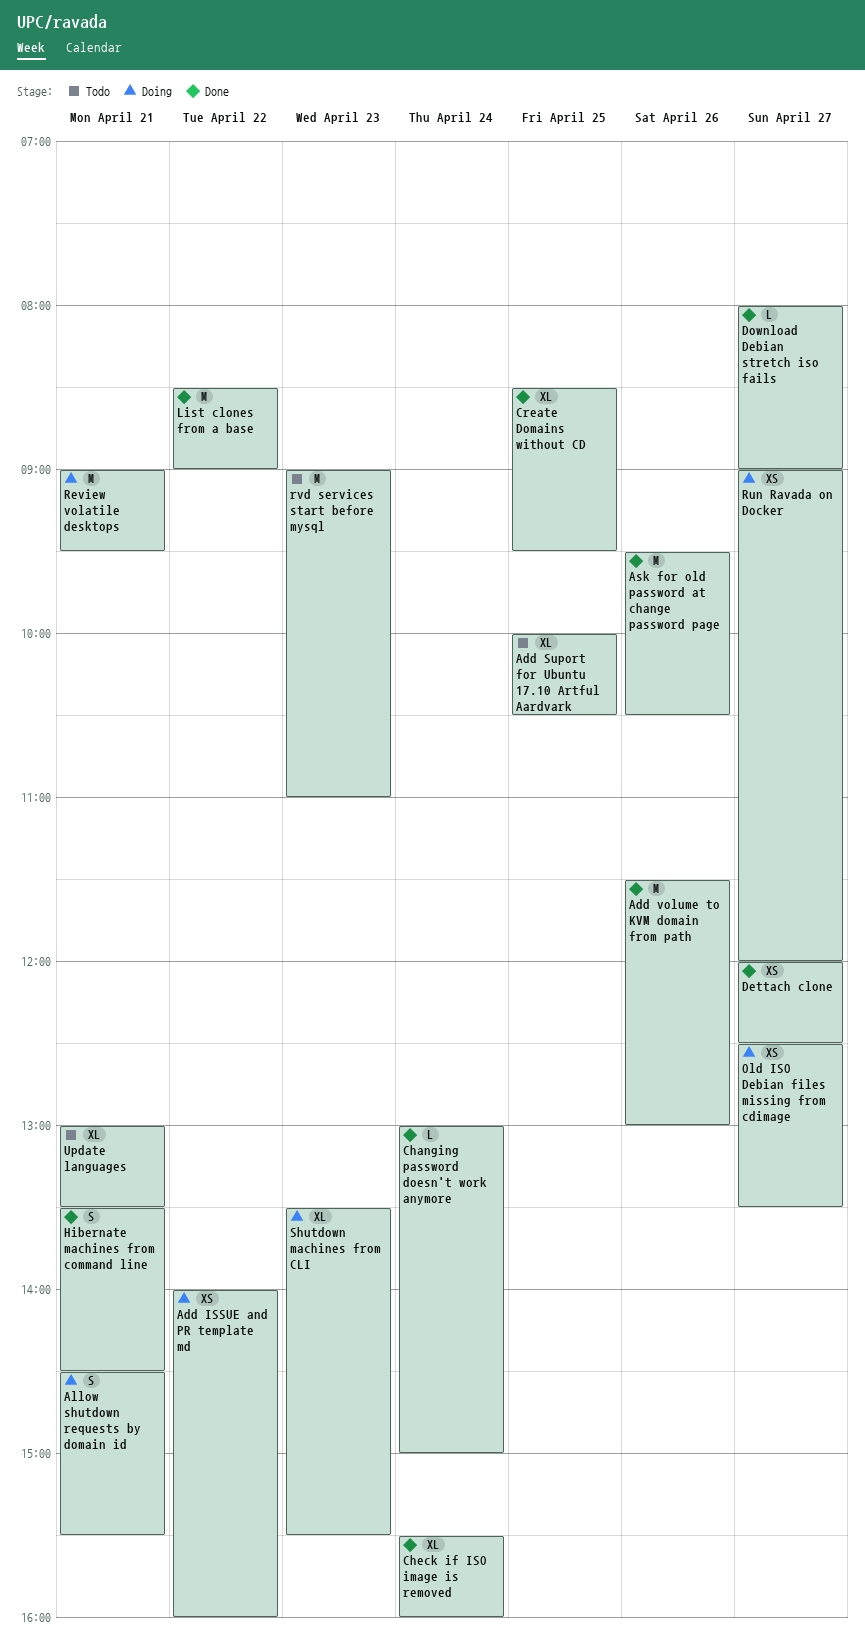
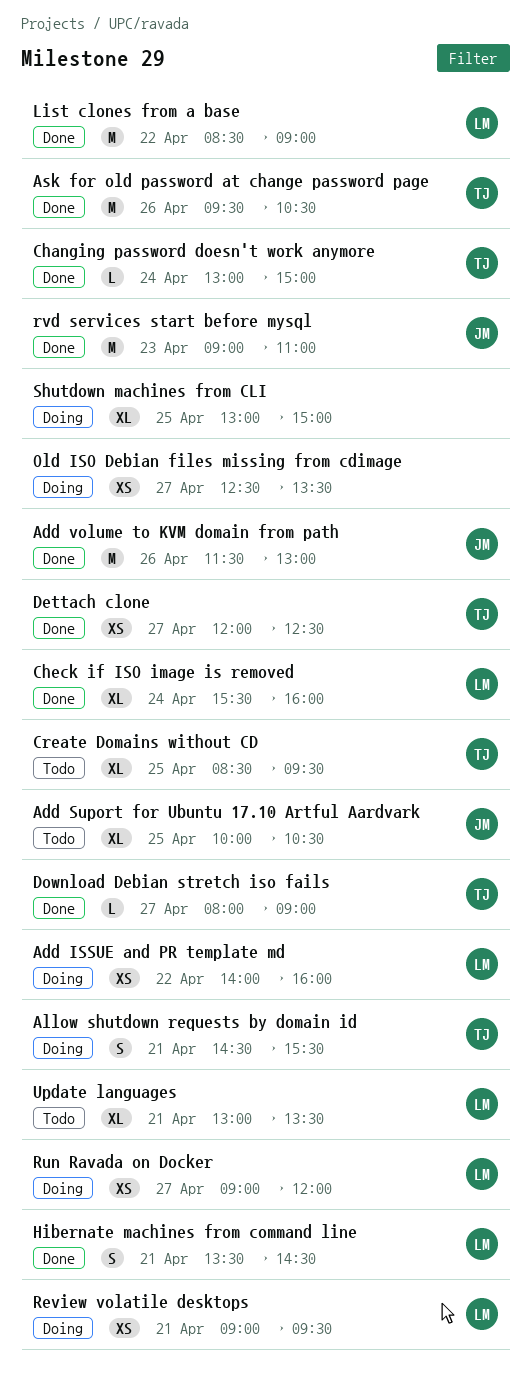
Create Domains without CD, status: Done -> Todo
Review volatile desktops, estimate: M -> XS
rvd services start before mysql, status: Todo -> Done
Shutdown machines from CLI, day: Apr 23 -> Apr 25
Shutdown machines from CLI, begins: 13:30 -> 13:00
Shutdown machines from CLI, ends: 15:30 -> 15:00

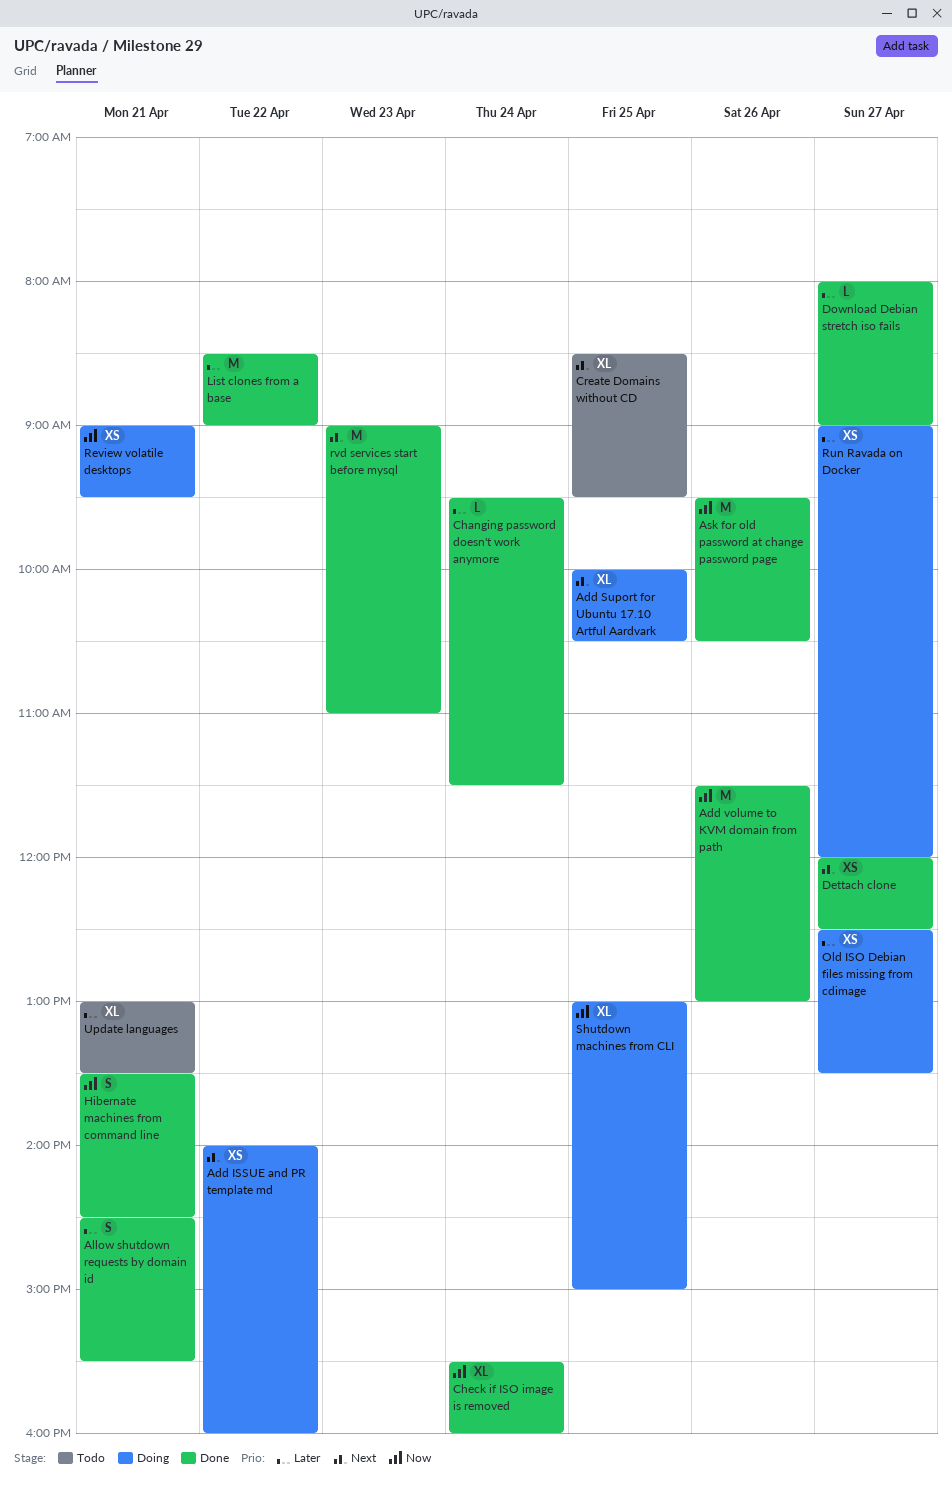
Add Suport for Ubuntu 17.10 Artful Aardvark, status: Todo -> Doing
Allow shutdown requests by domain id, status: Doing -> Done
Changing password doesn't work anymore, begins: 13:00 -> 09:30
Changing password doesn't work anymore, ends: 15:00 -> 11:30

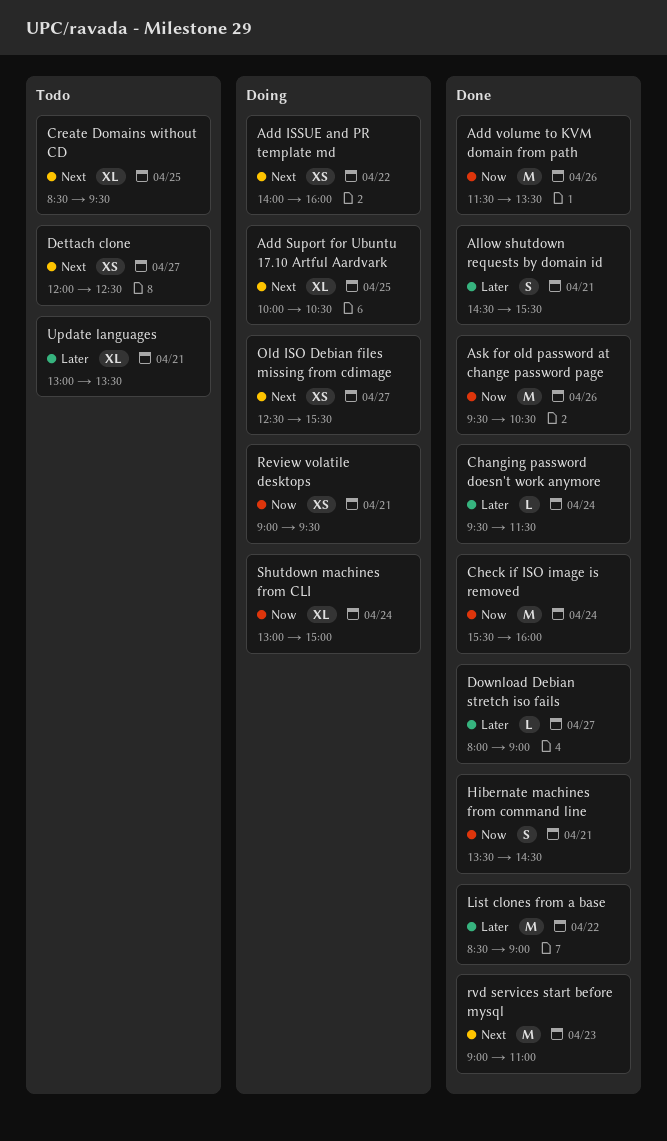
Add volume to KVM domain from path, ends: 13:00 -> 13:30
Check if ISO image is removed, estimate: XL -> M
Dettach clone, status: Done -> Todo
Old ISO Debian files missing from cdimage, priority: Later -> Next
Old ISO Debian files missing from cdimage, ends: 13:30 -> 15:30
Run Ravada on Docker: present -> none
Shutdown machines from CLI, day: Apr 25 -> Apr 24

